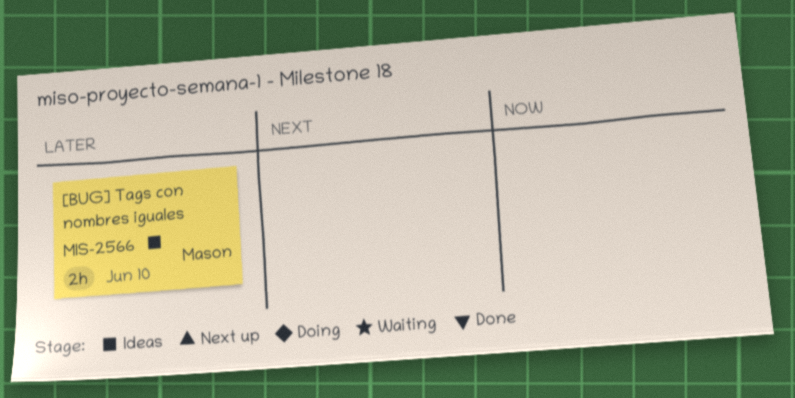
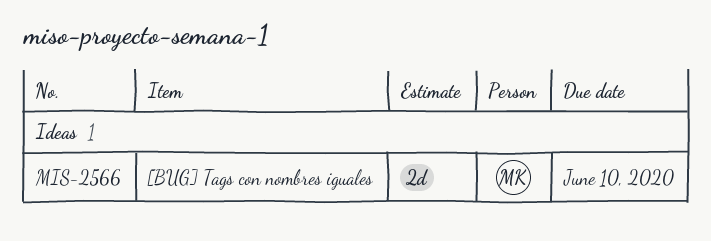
MIS-2566, estimate: 2h -> 2d

